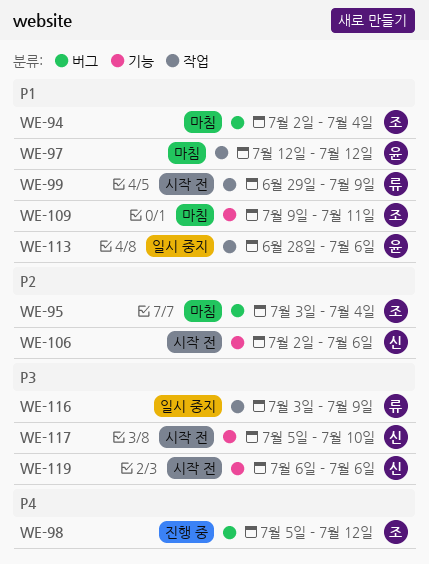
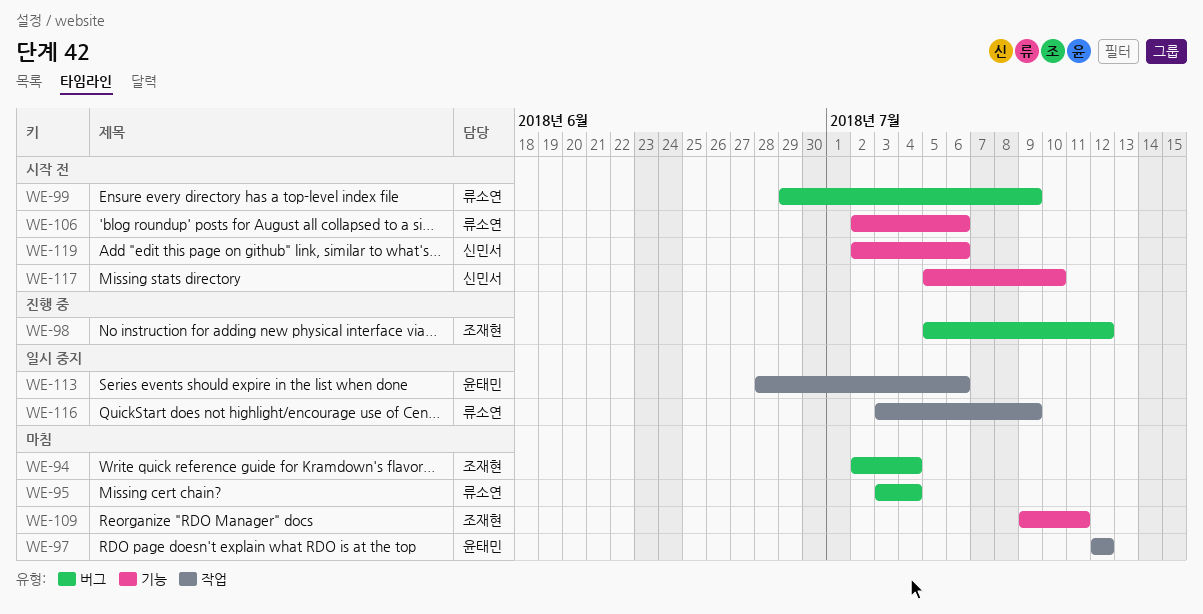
WE-95, owner: 조재현 -> 류소연
WE-99, label: 작업 -> 버그
WE-106, owner: 신민서 -> 류소연
WE-119, start: Jul 6 -> Jul 2

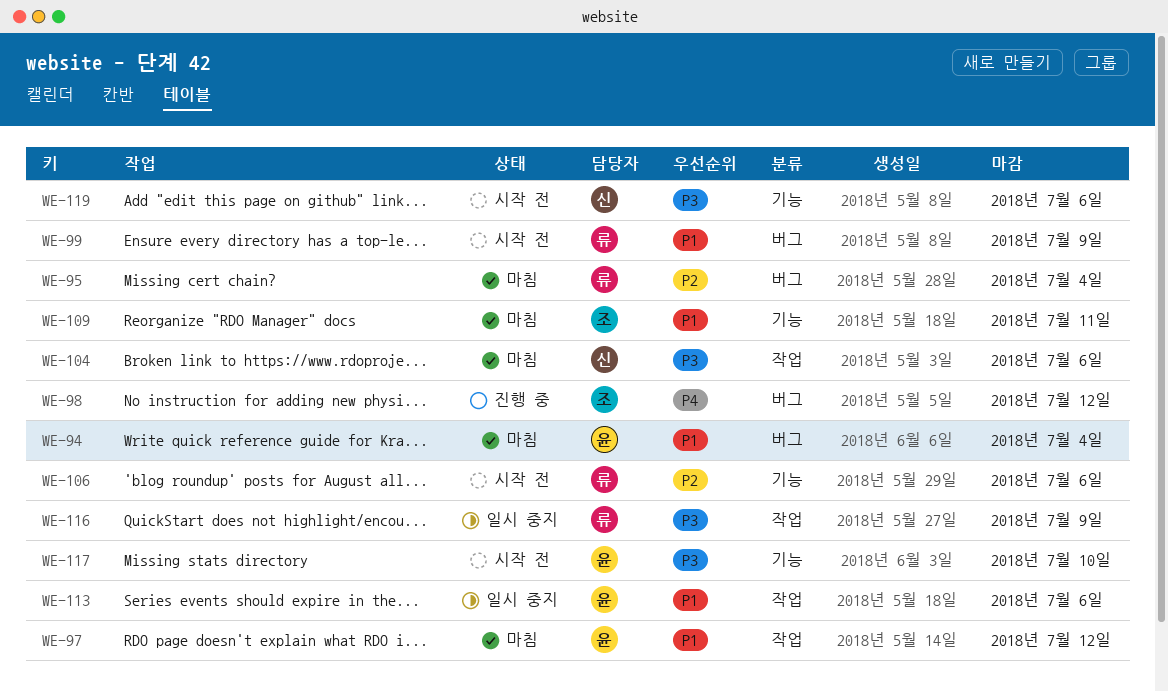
WE-94, owner: 조재현 -> 윤태민
WE-104: none -> present
WE-117, owner: 신민서 -> 윤태민

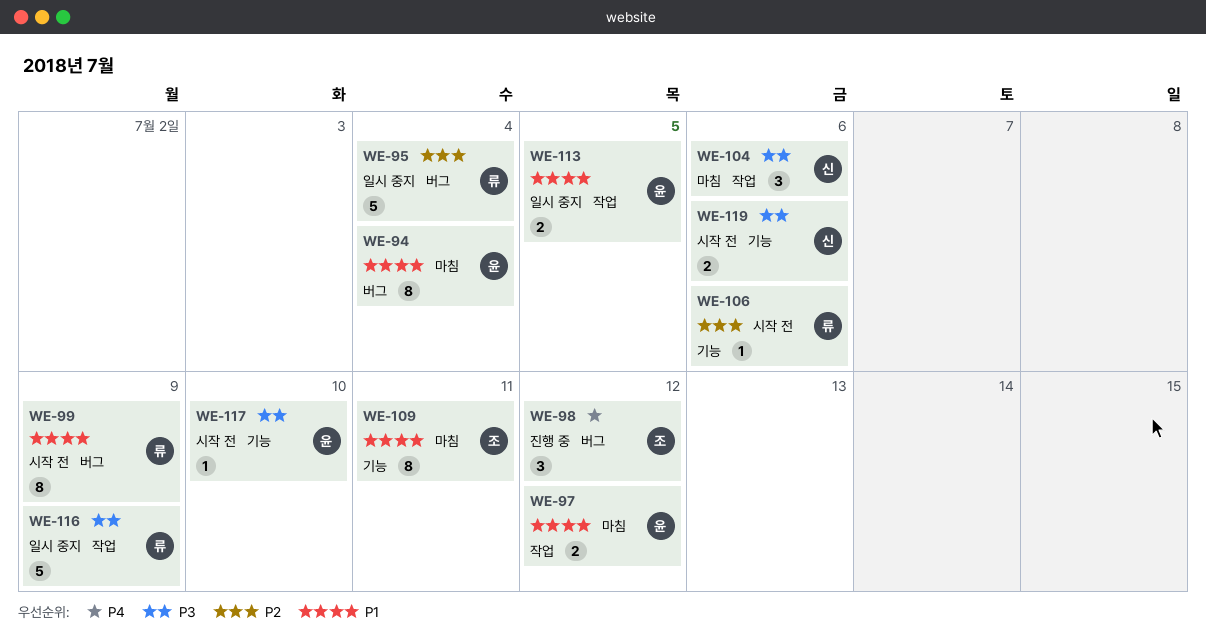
WE-95, status: 마침 -> 일시 중지
WE-113, due: Jul 6 -> Jul 5

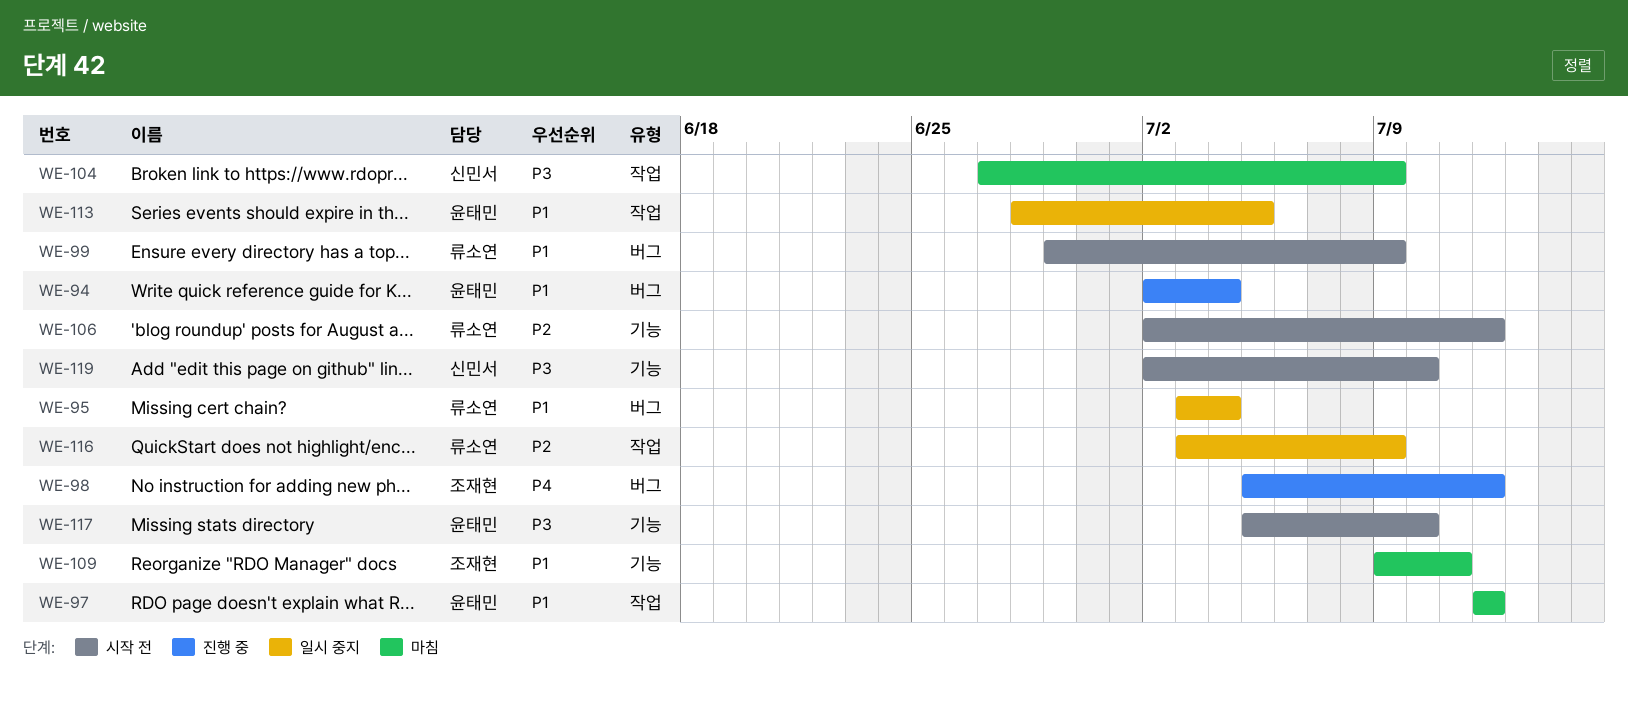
WE-94, status: 마침 -> 진행 중
WE-95, priority: P2 -> P1
WE-104, due: Jul 6 -> Jul 9
WE-106, due: Jul 6 -> Jul 12
WE-116, priority: P3 -> P2
WE-119, due: Jul 6 -> Jul 10

